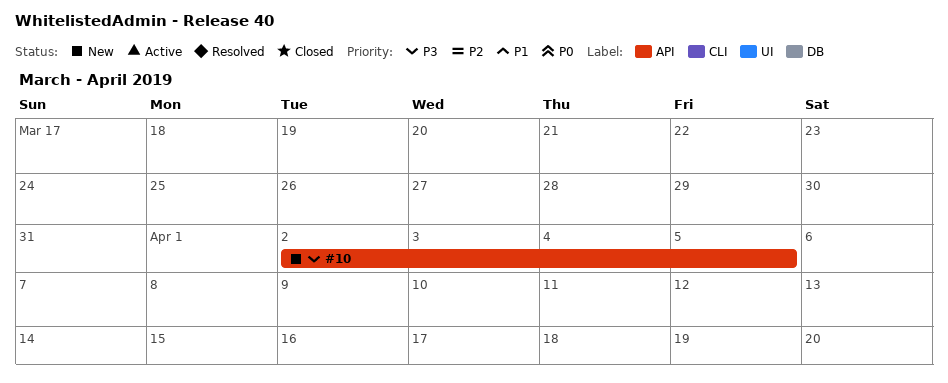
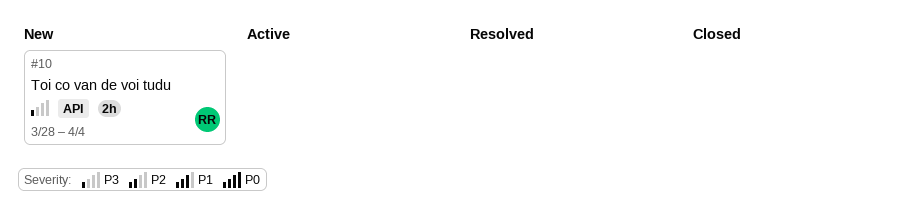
#10, start: Apr 2 -> Mar 28
#10, due: Apr 5 -> Apr 4

